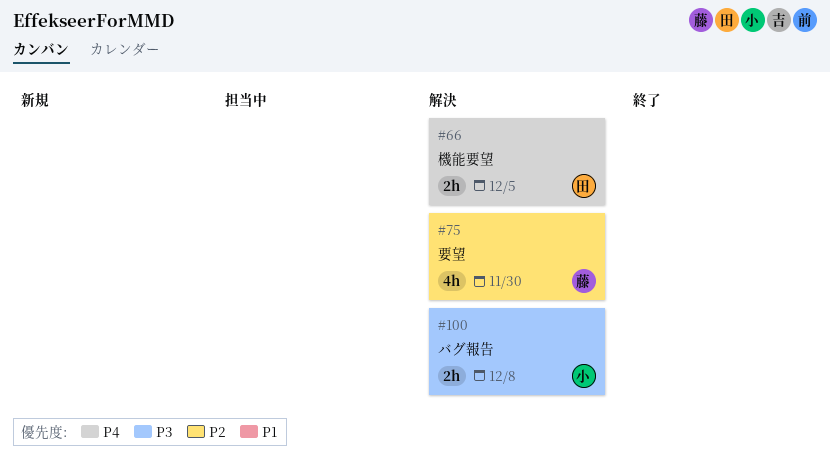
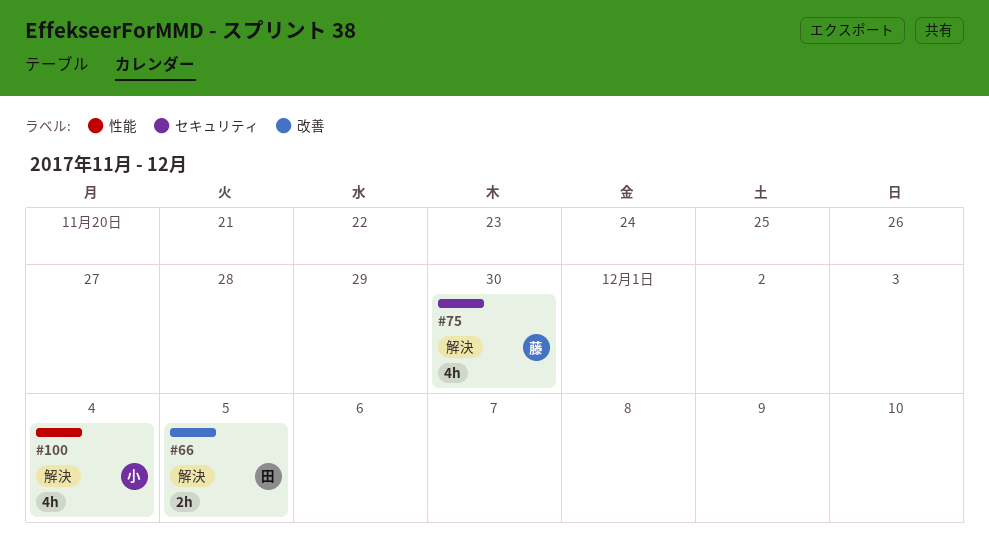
#100, estimate: 2h -> 4h
#100, due: Dec 8 -> Dec 4

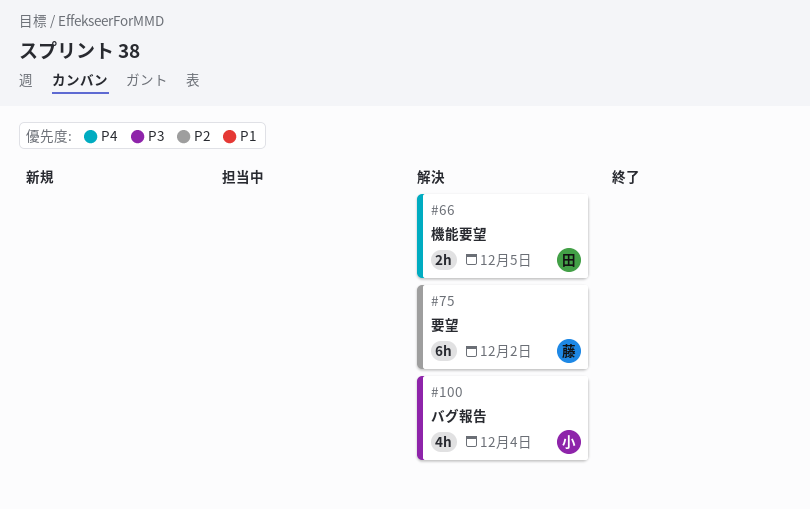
#75, estimate: 4h -> 6h
#75, due: Nov 30 -> Dec 2

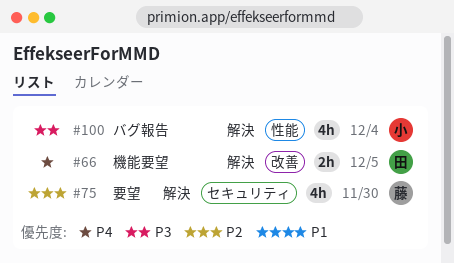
#75, estimate: 6h -> 4h
#75, due: Dec 2 -> Nov 30

